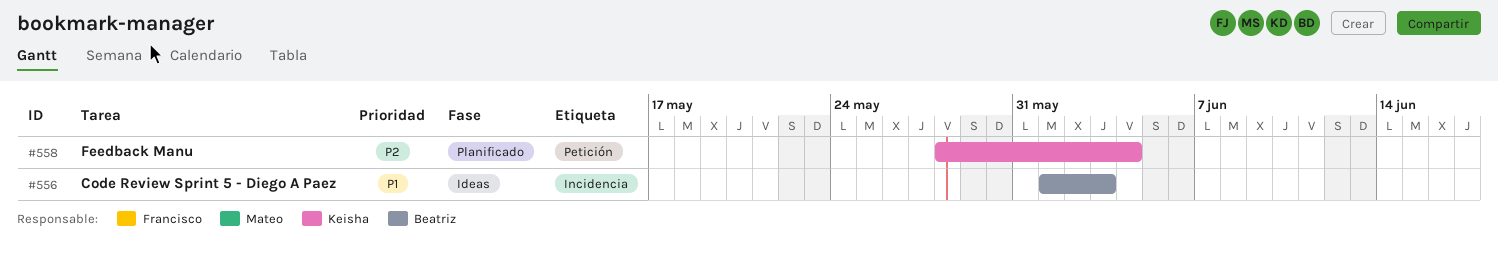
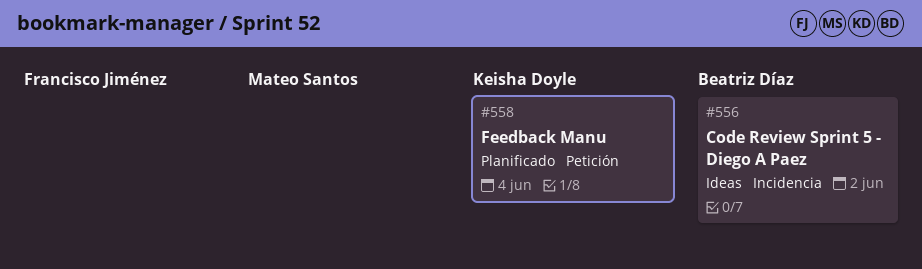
#556, due: Jun 3 -> Jun 2

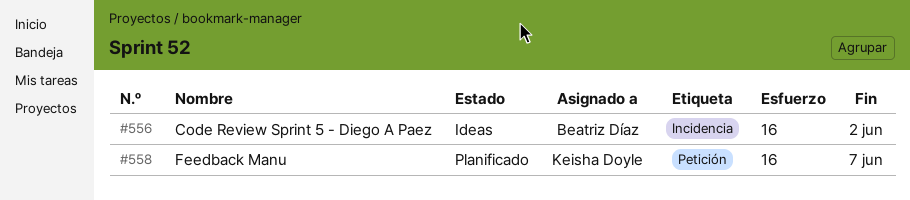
#558, due: Jun 4 -> Jun 7

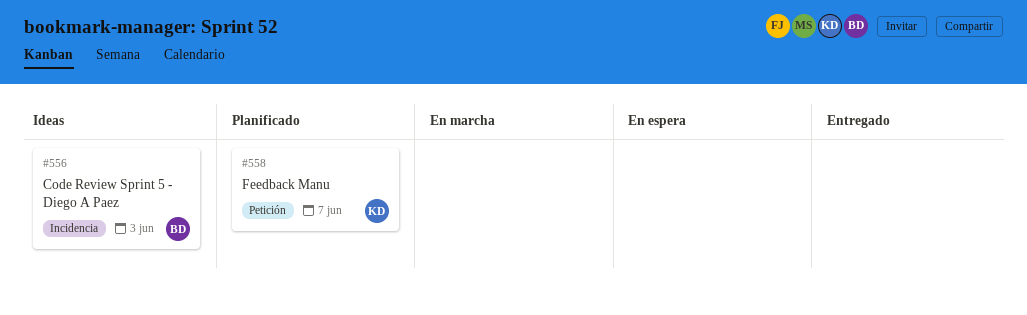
#556, due: Jun 2 -> Jun 3

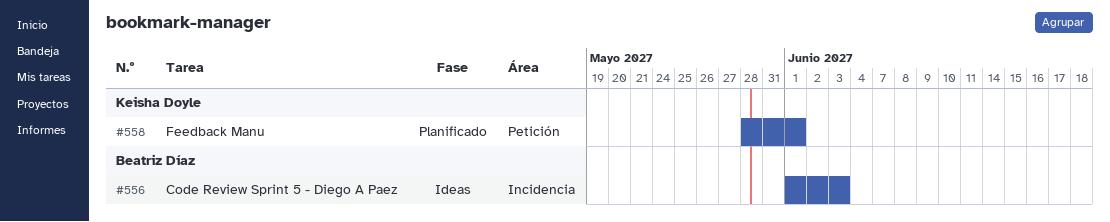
#558, due: Jun 7 -> Jun 1

